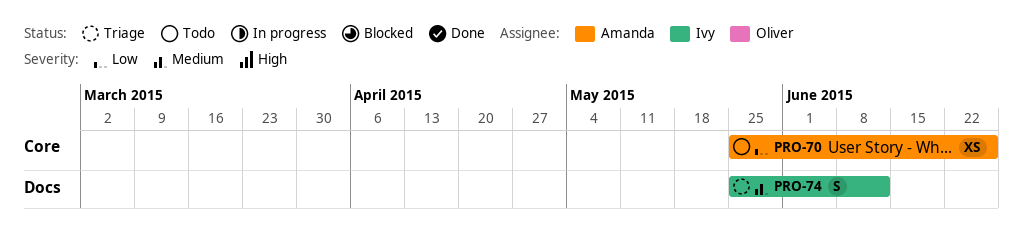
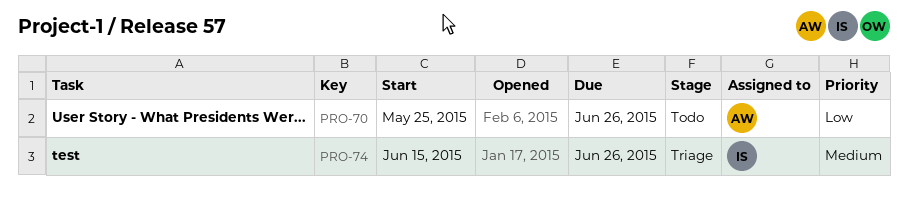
PRO-74, start: May 25 -> Jun 15
PRO-74, due: Jun 12 -> Jun 26

